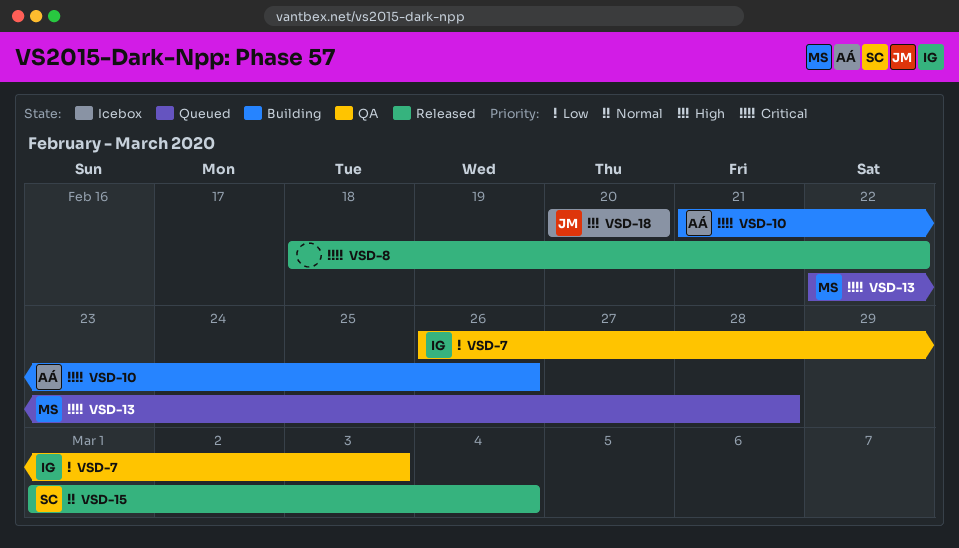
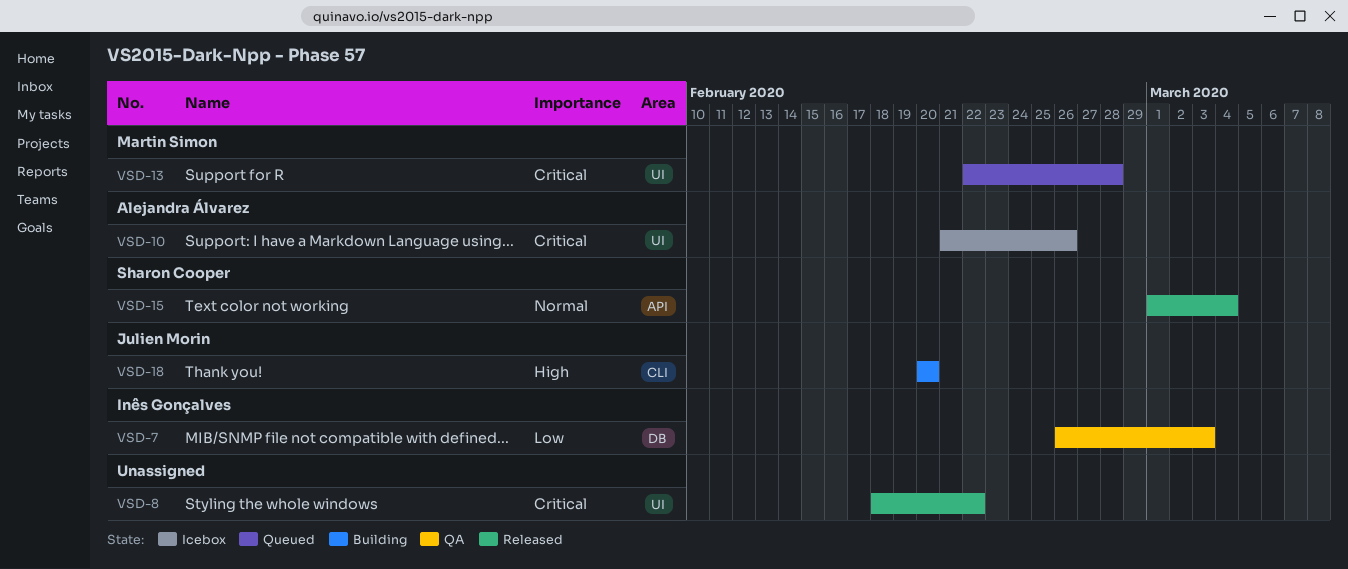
VSD-10, status: Building -> Icebox
VSD-18, status: Icebox -> Building

